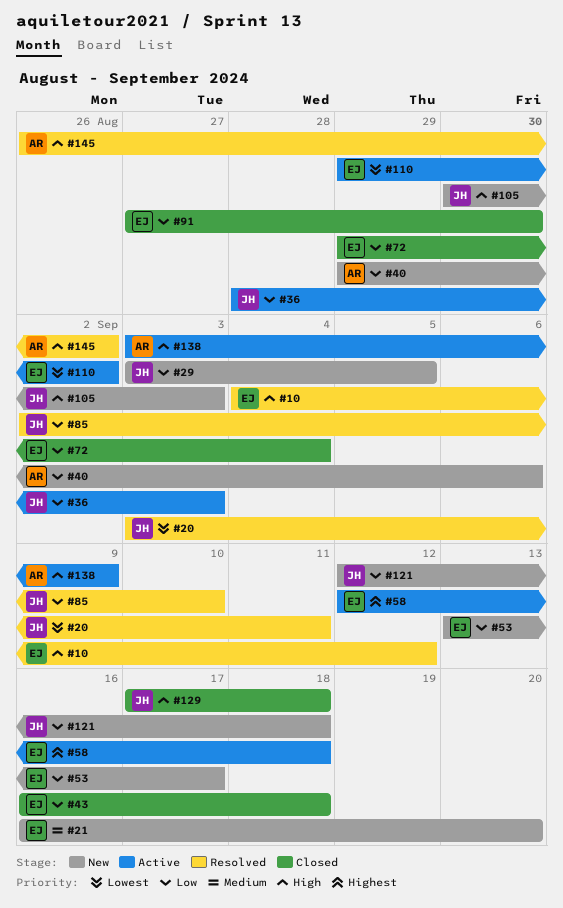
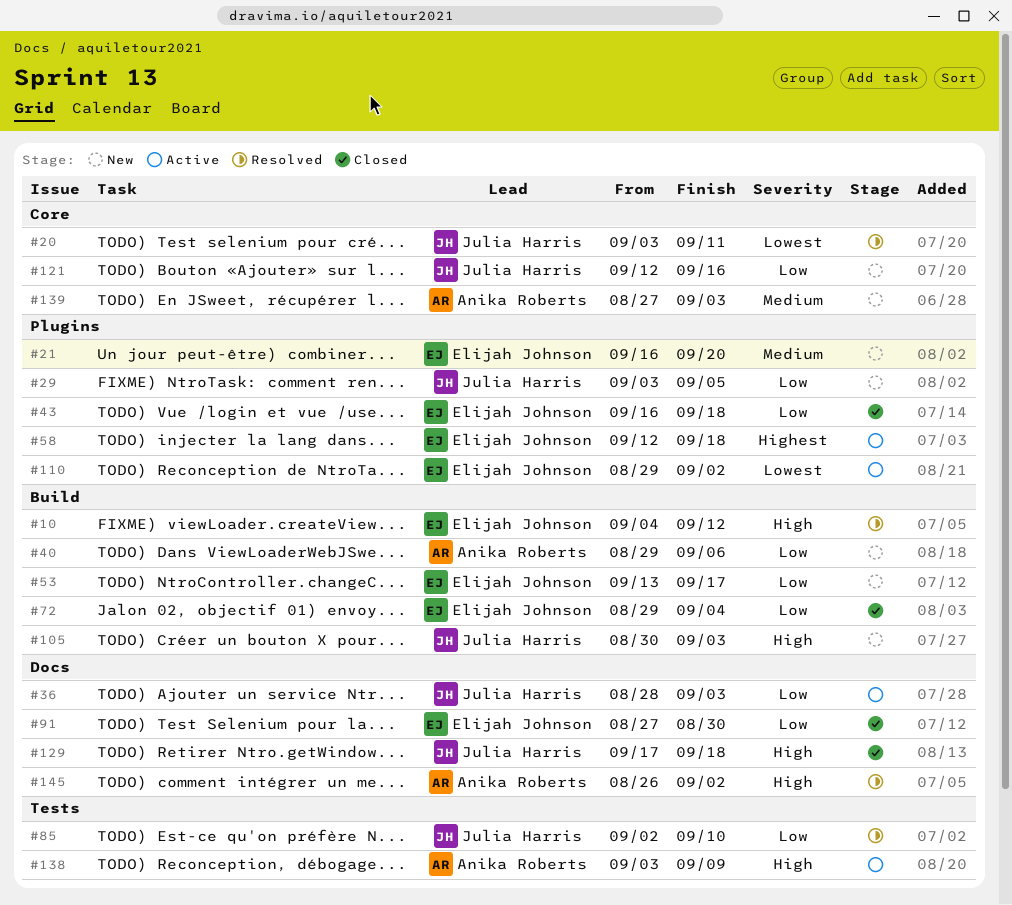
#121, due: Sep 18 -> Sep 16
#139: none -> present

